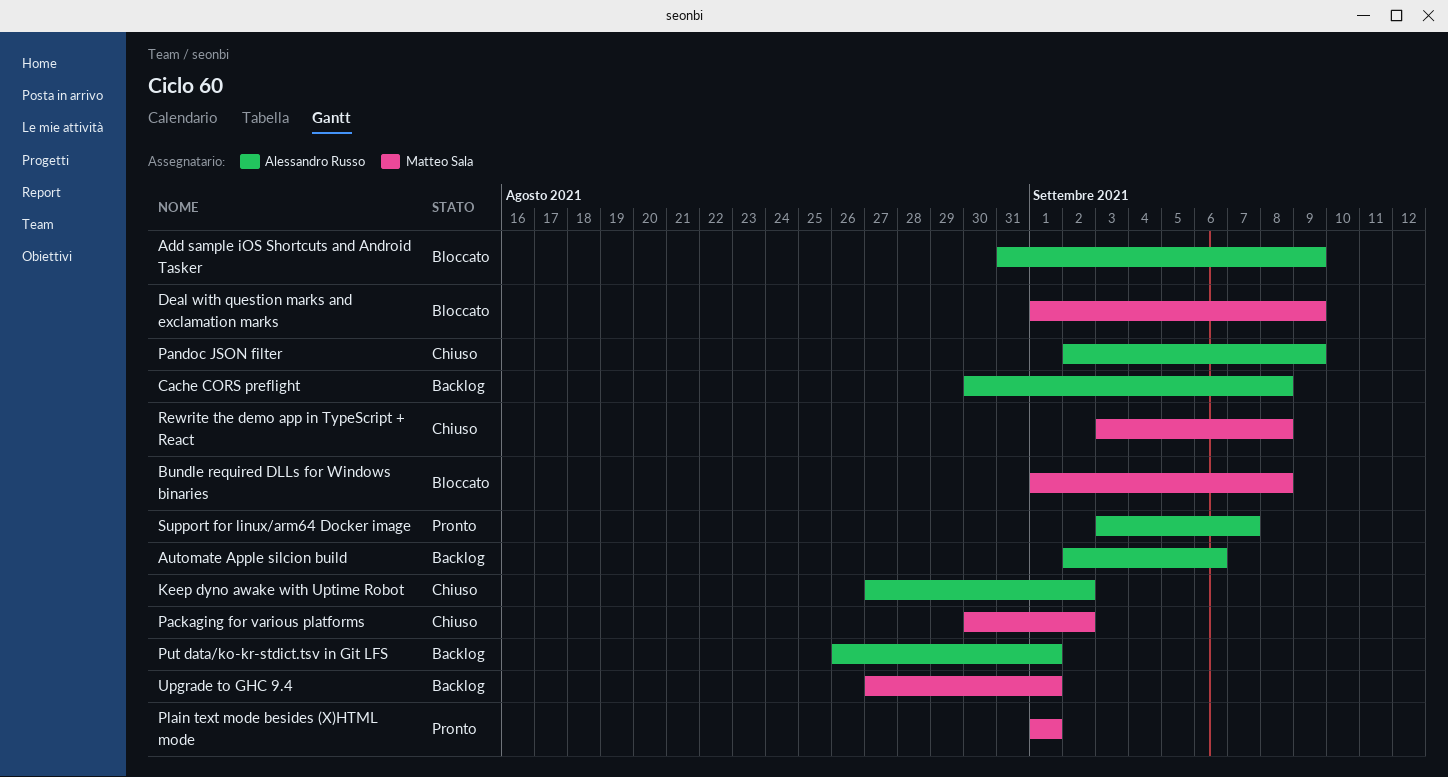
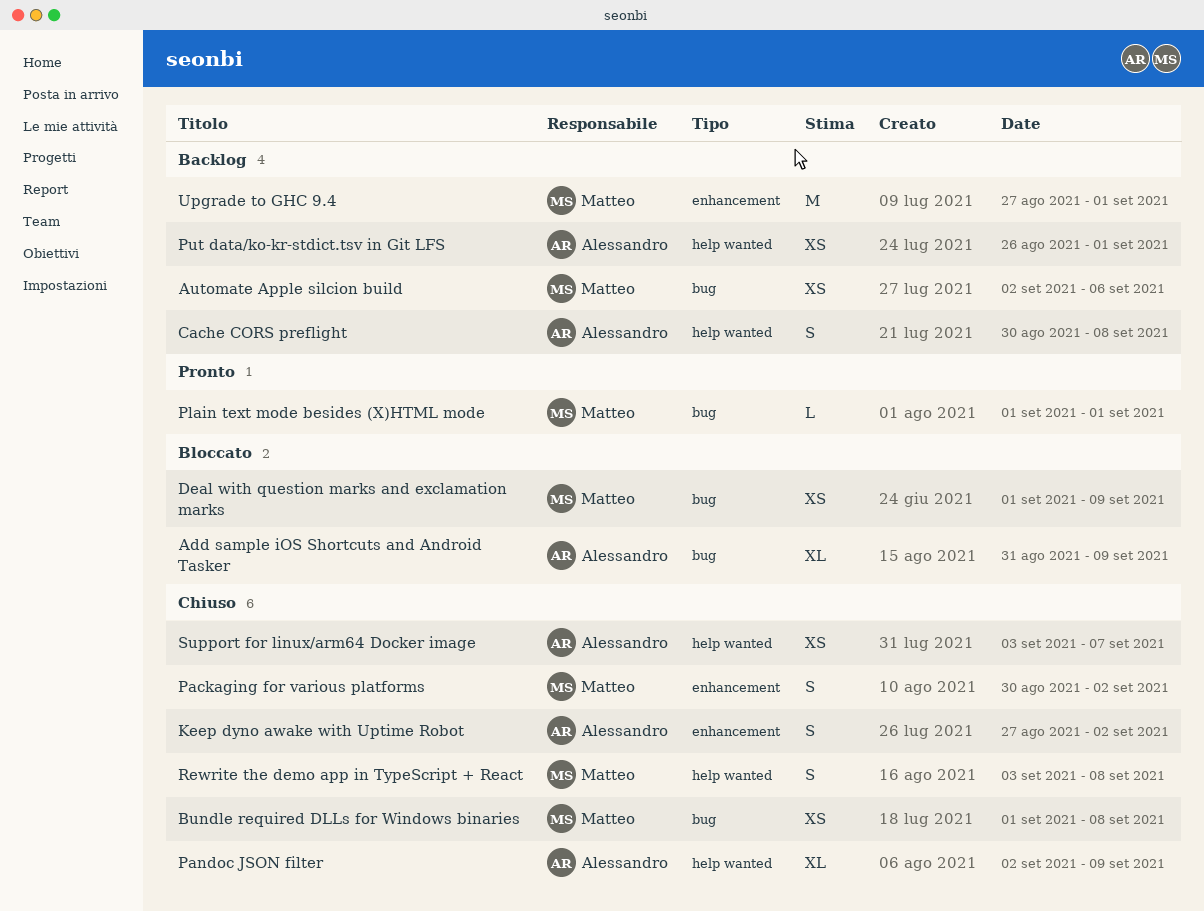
Automate Apple silcion build, owner: Alessandro Russo -> Matteo Sala
Bundle required DLLs for Windows binaries, status: Bloccato -> Chiuso
Support for linux/arm64 Docker image, status: Pronto -> Chiuso

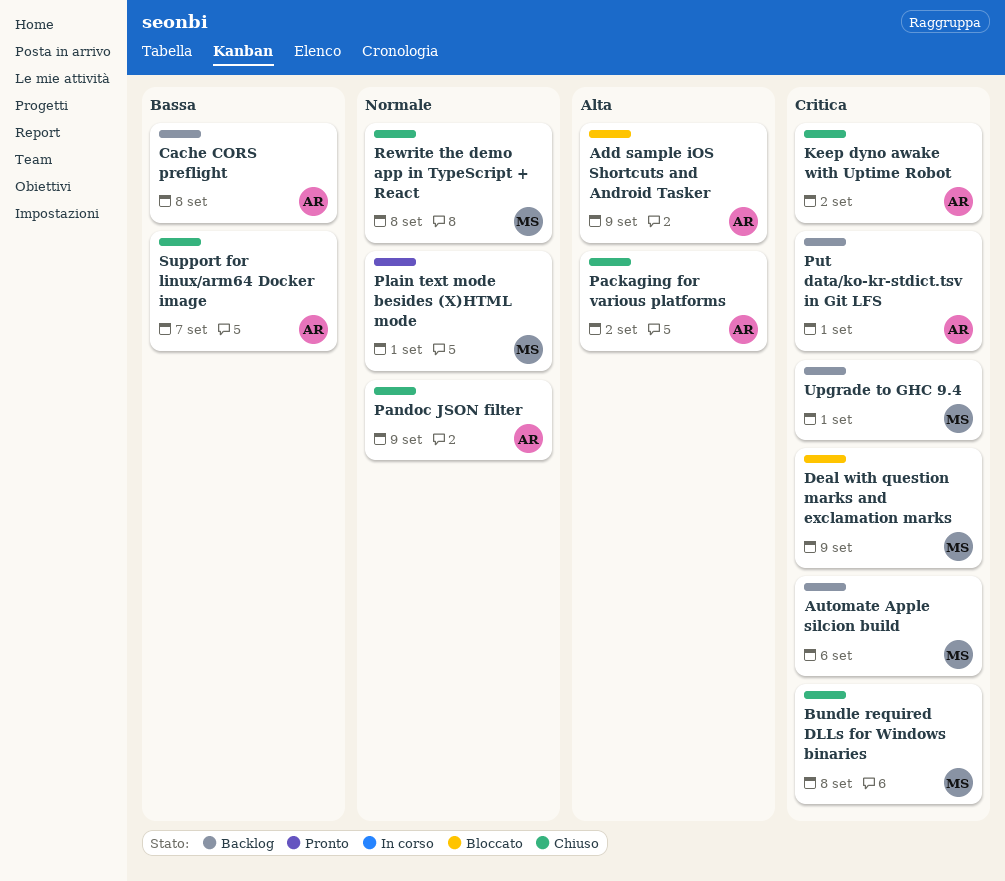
Packaging for various platforms, owner: Matteo -> Alessandro

